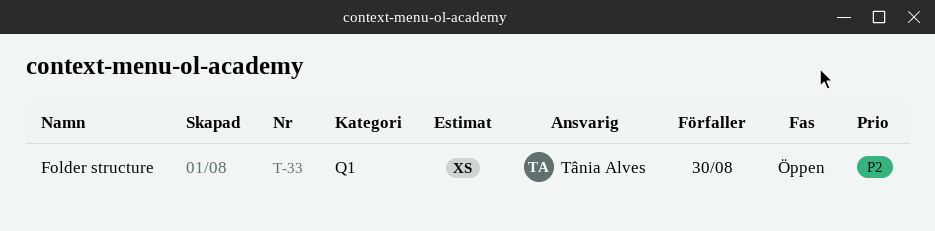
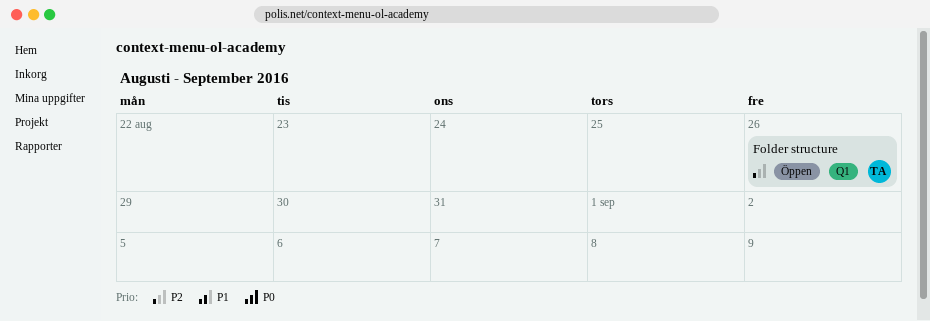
Folder structure, due: Aug 30 -> Aug 26

